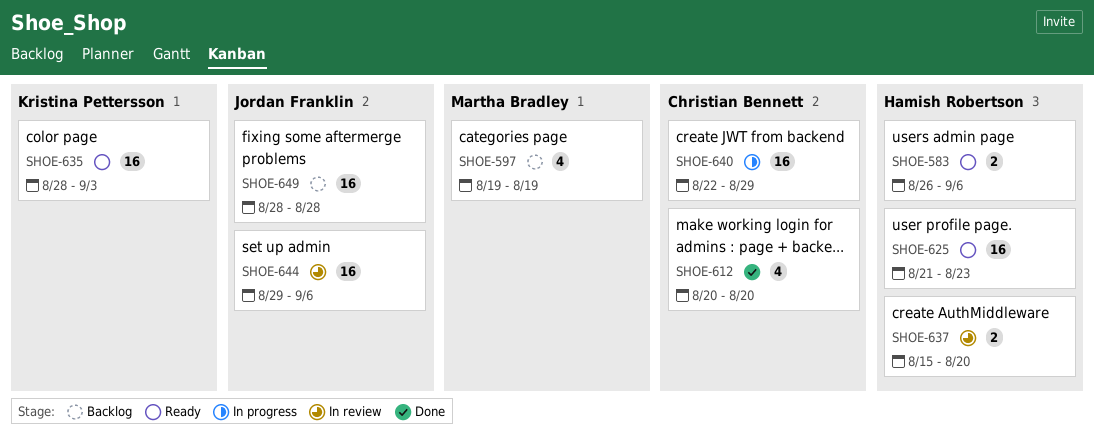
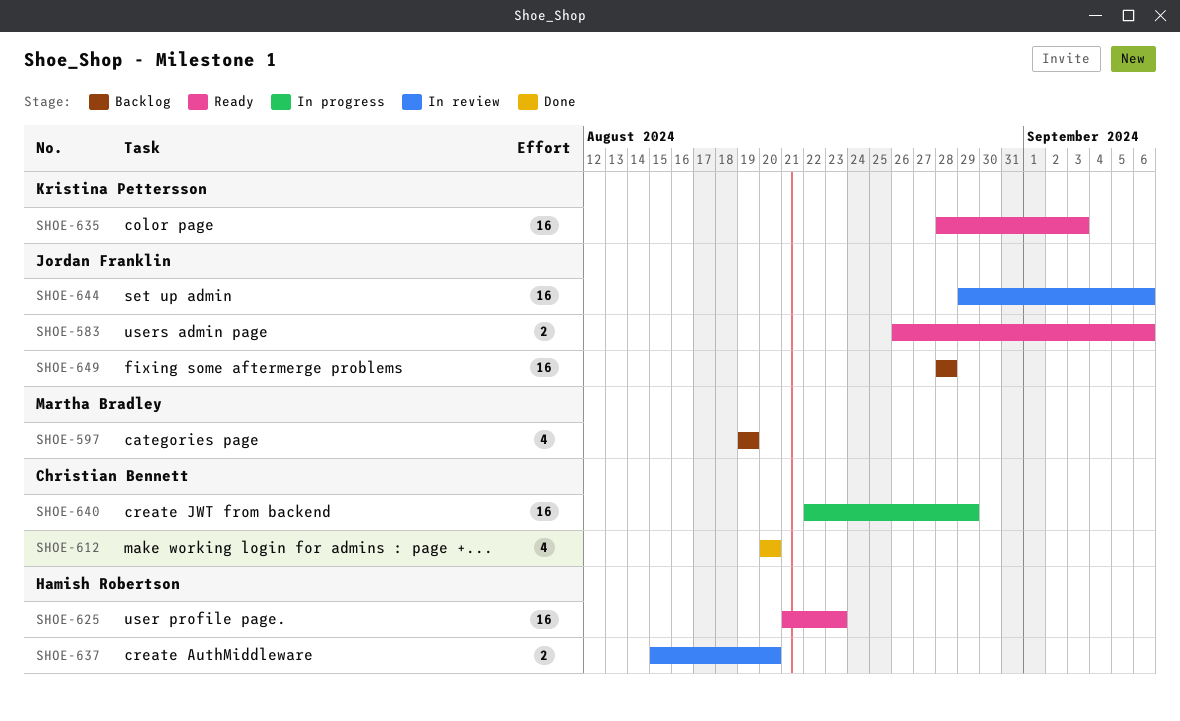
SHOE-583, owner: Hamish Robertson -> Jordan Franklin

